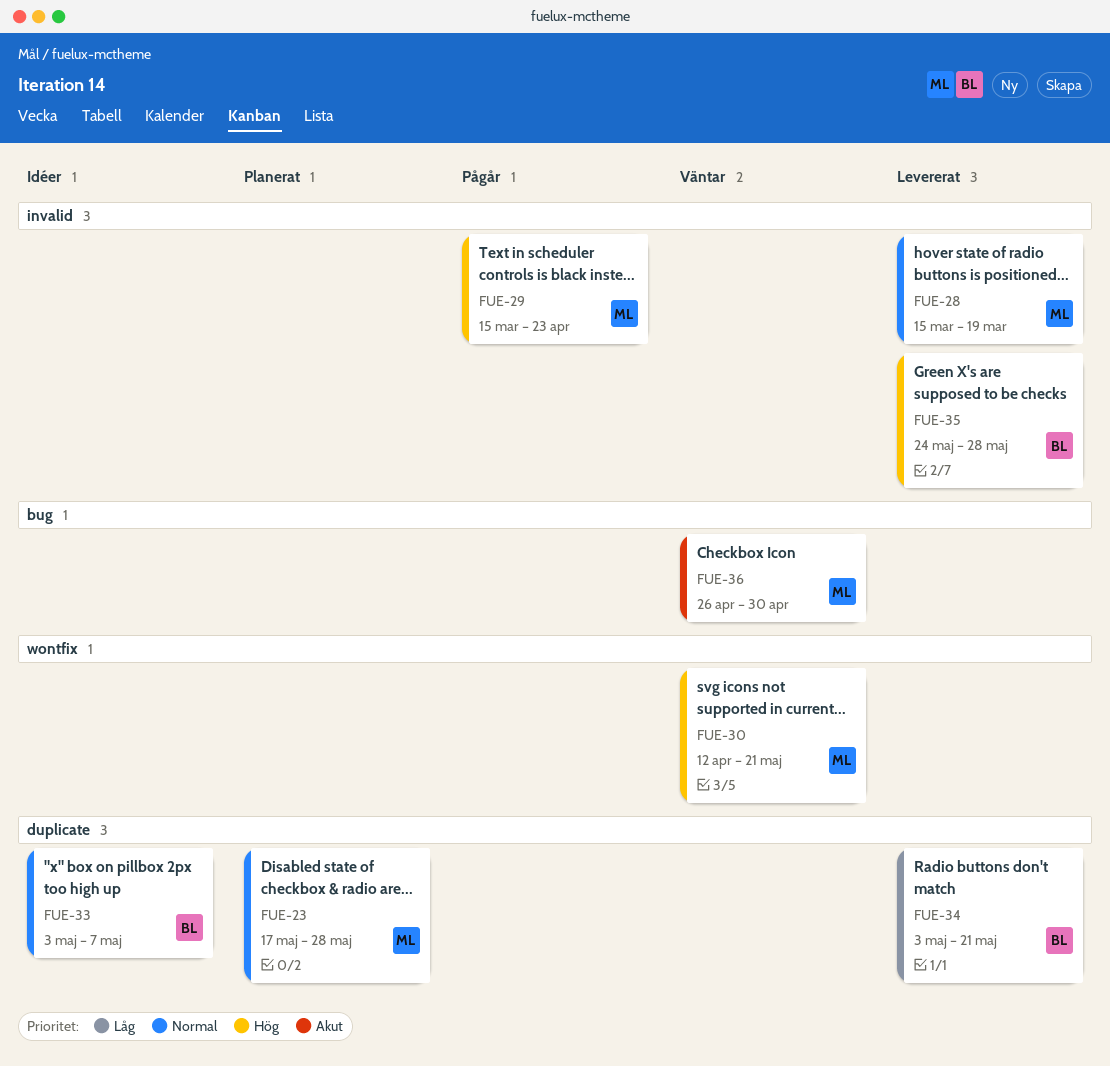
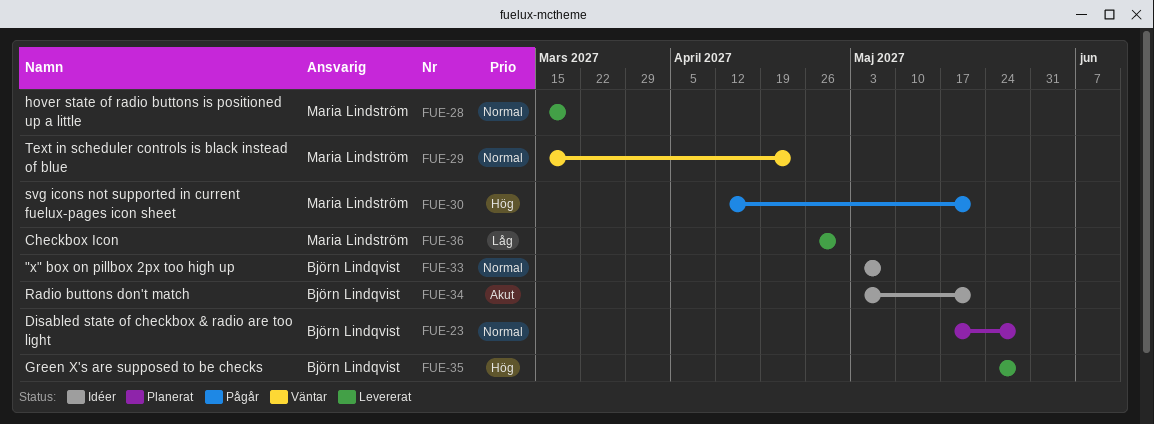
FUE-23, owner: Maria Lindström -> Björn Lindqvist
FUE-29, status: Pågår -> Väntar
FUE-29, priority: Hög -> Normal
FUE-30, status: Väntar -> Pågår
FUE-34, status: Levererat -> Idéer
FUE-34, priority: Låg -> Akut
FUE-36, status: Väntar -> Levererat
FUE-36, priority: Akut -> Låg

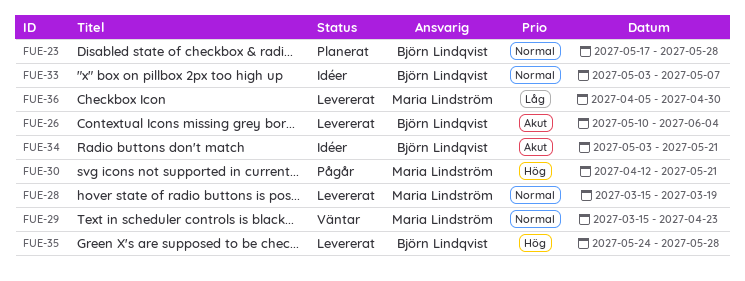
FUE-26: none -> present
FUE-36, start: Apr 26 -> Apr 5

